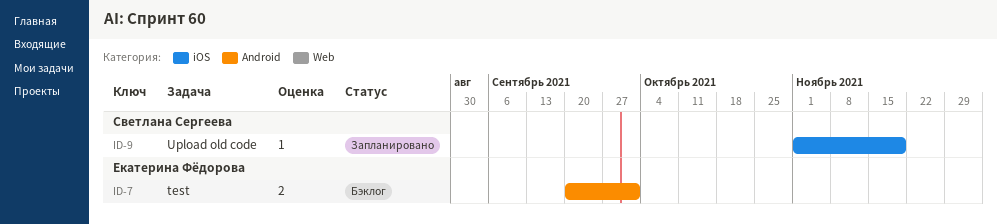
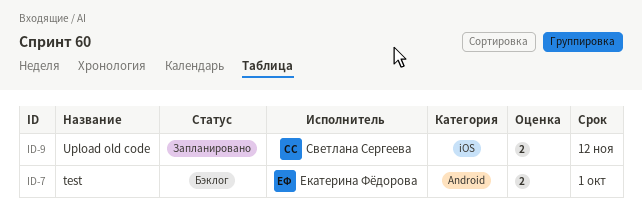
ID-9, estimate: 1 -> 2
ID-9, due: Nov 19 -> Nov 12

